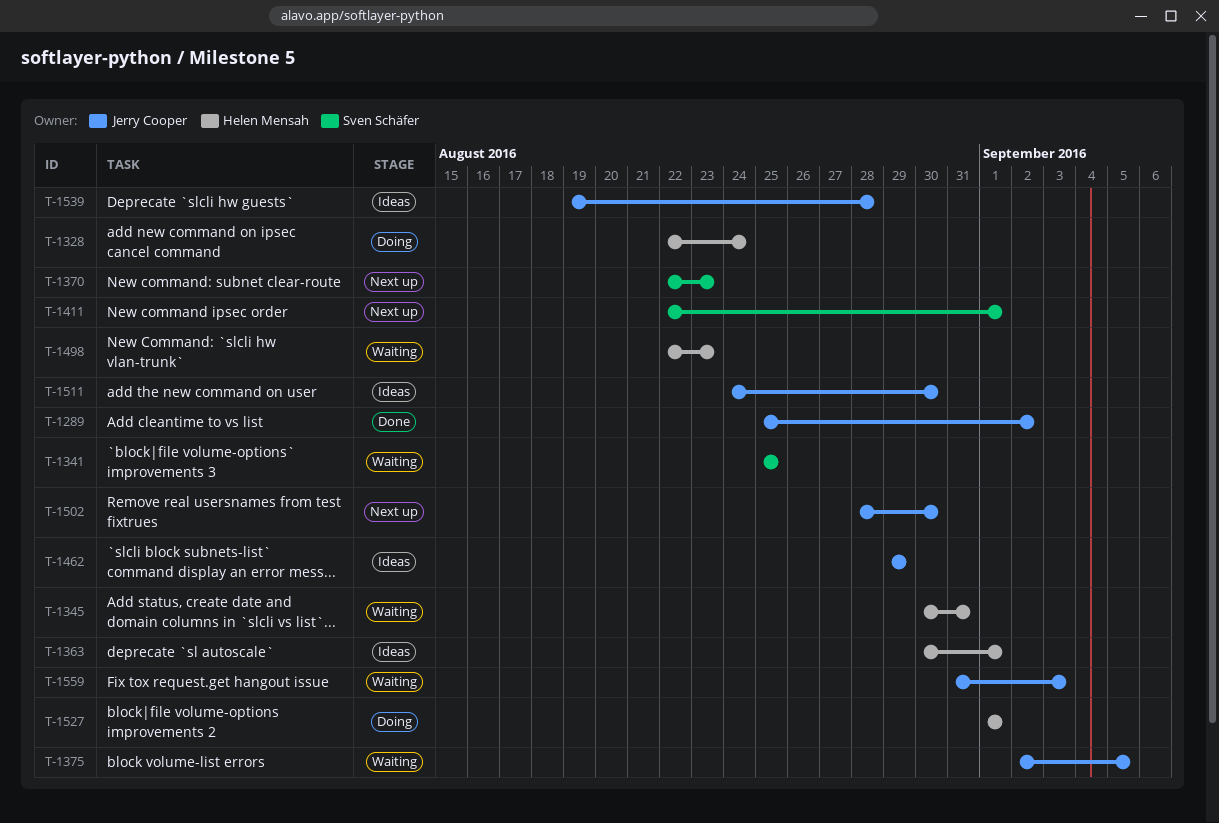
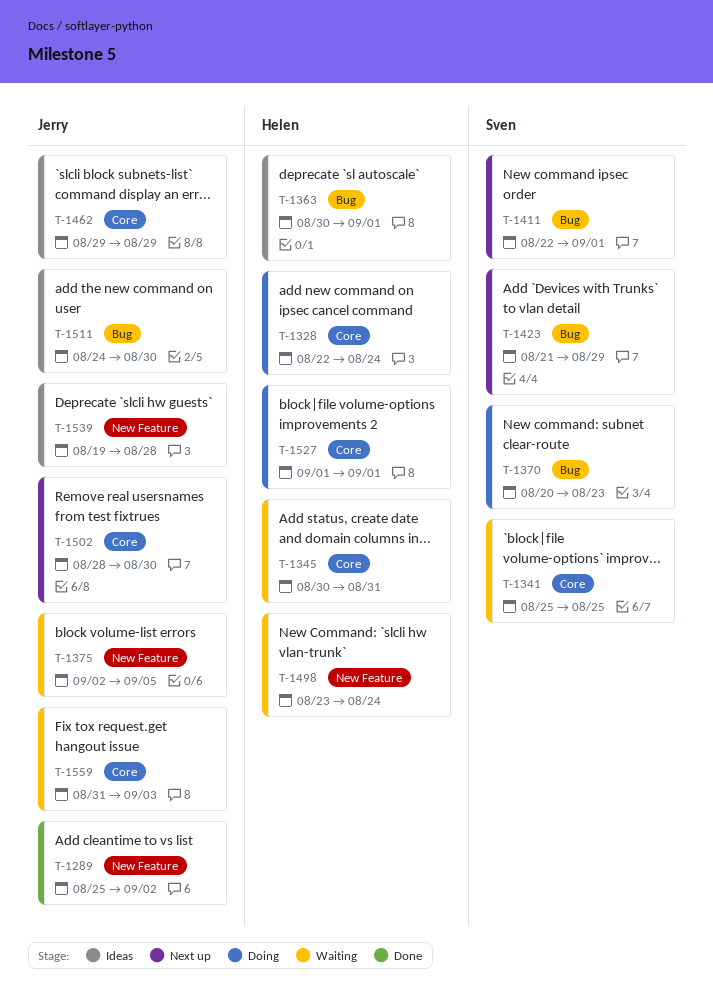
T-1370, status: Next up -> Doing
T-1370, start: Aug 22 -> Aug 20
T-1423: none -> present
T-1498, start: Aug 22 -> Aug 23
T-1498, due: Aug 23 -> Aug 24

